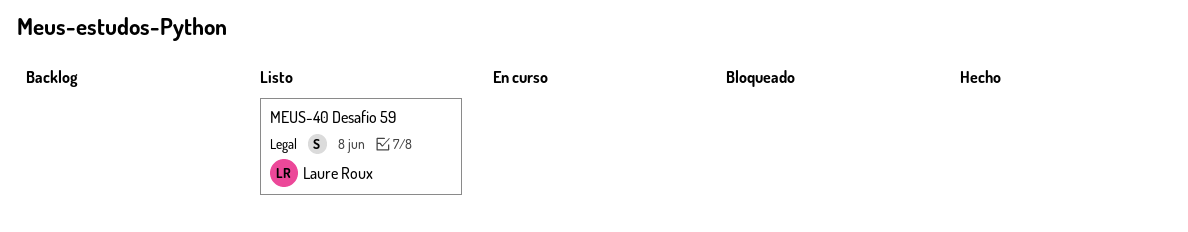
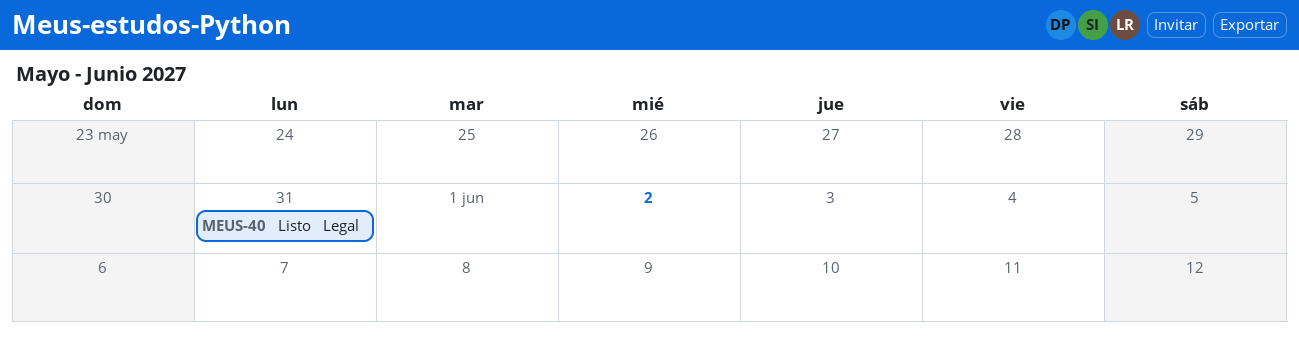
MEUS-40, due: Jun 8 -> May 31

